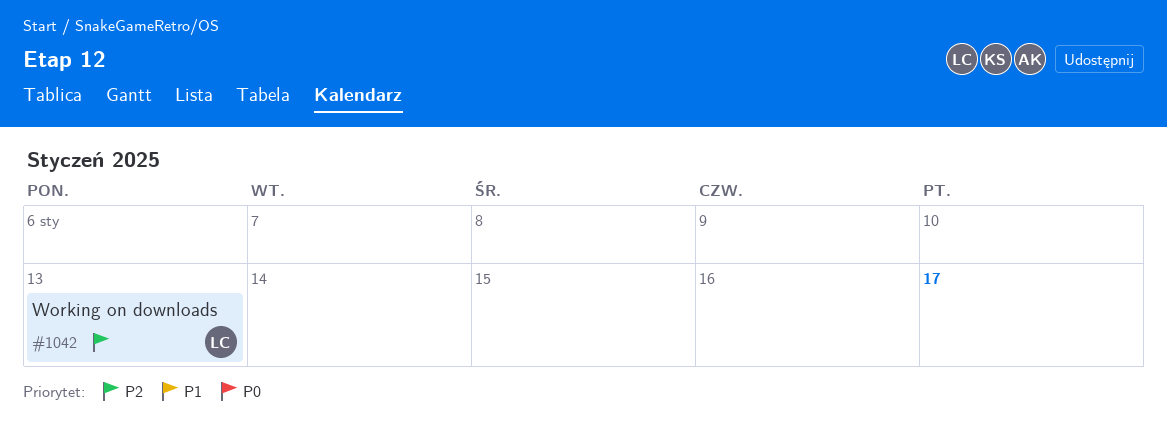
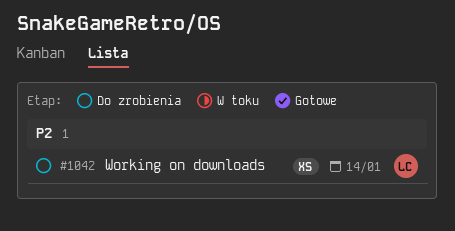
#1042, due: Jan 13 -> Jan 14

